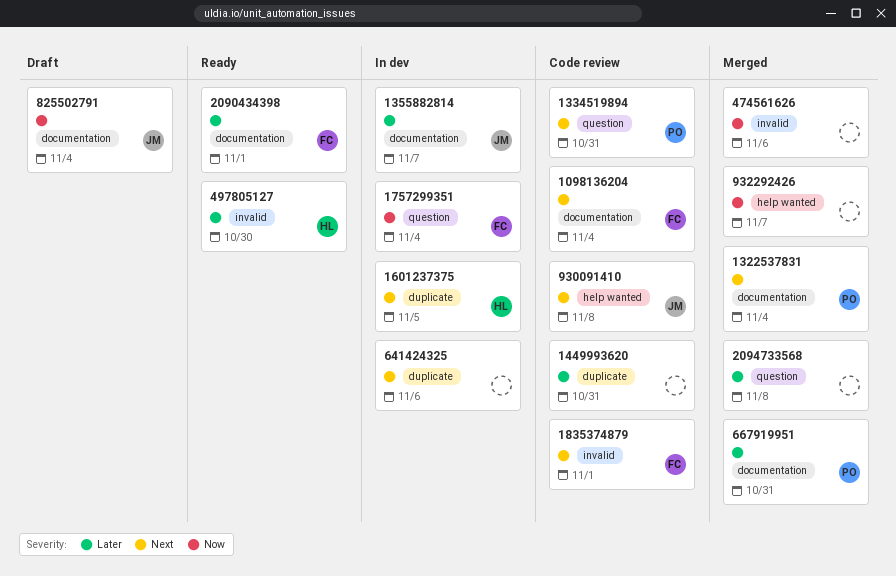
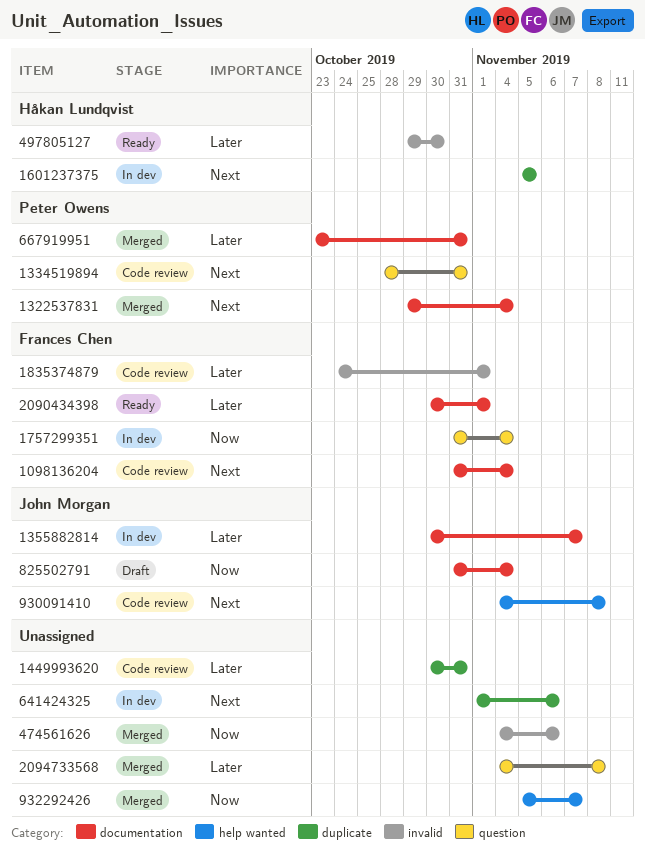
1835374879, priority: Next -> Later

